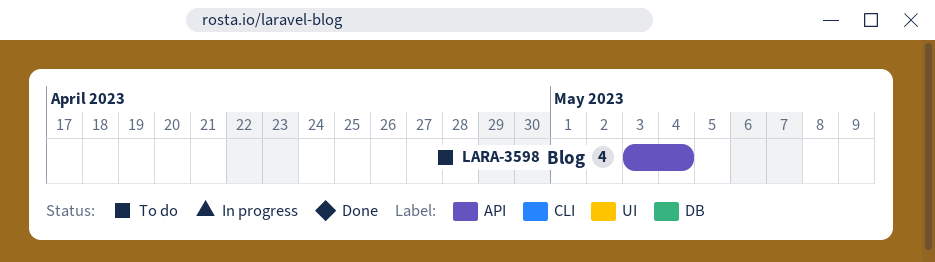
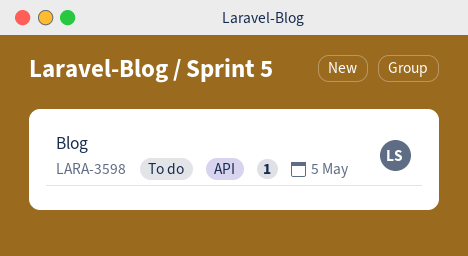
LARA-3598, estimate: 4 -> 1
LARA-3598, due: May 4 -> May 5

